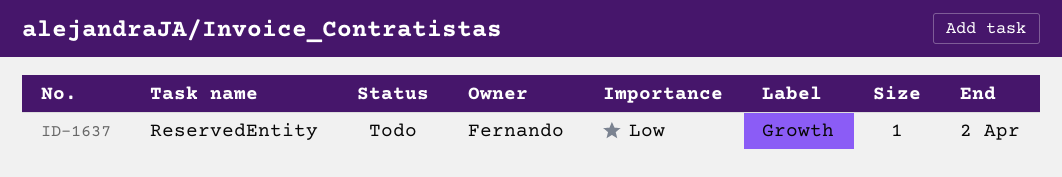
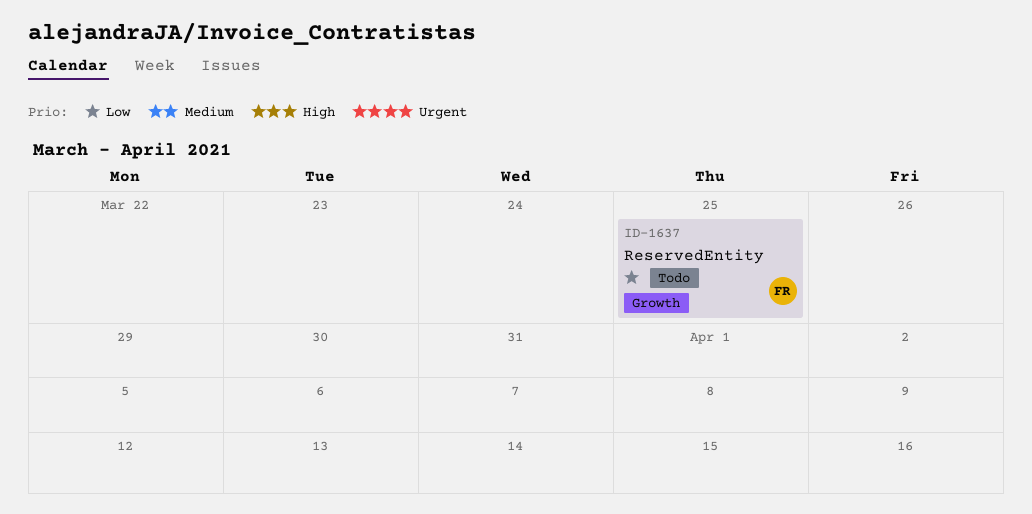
ID-1637, due: Apr 2 -> Mar 25

